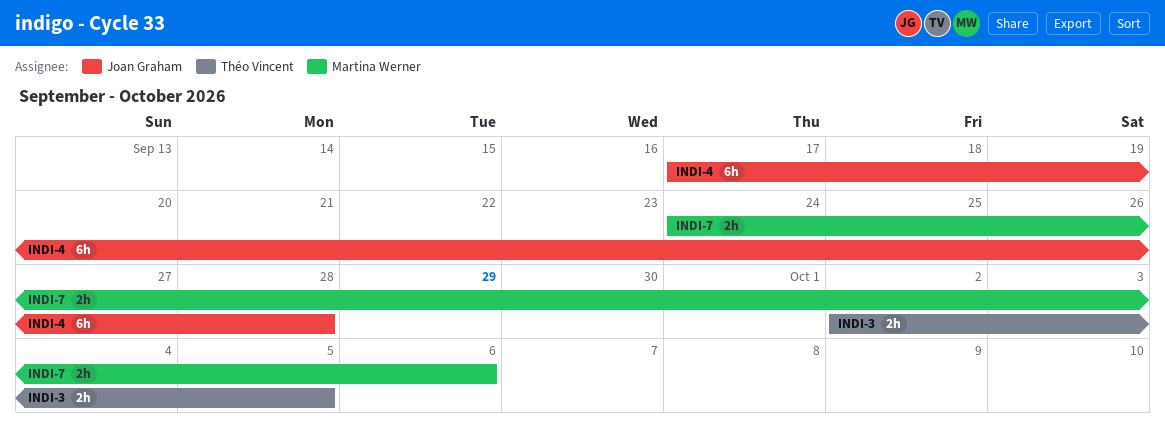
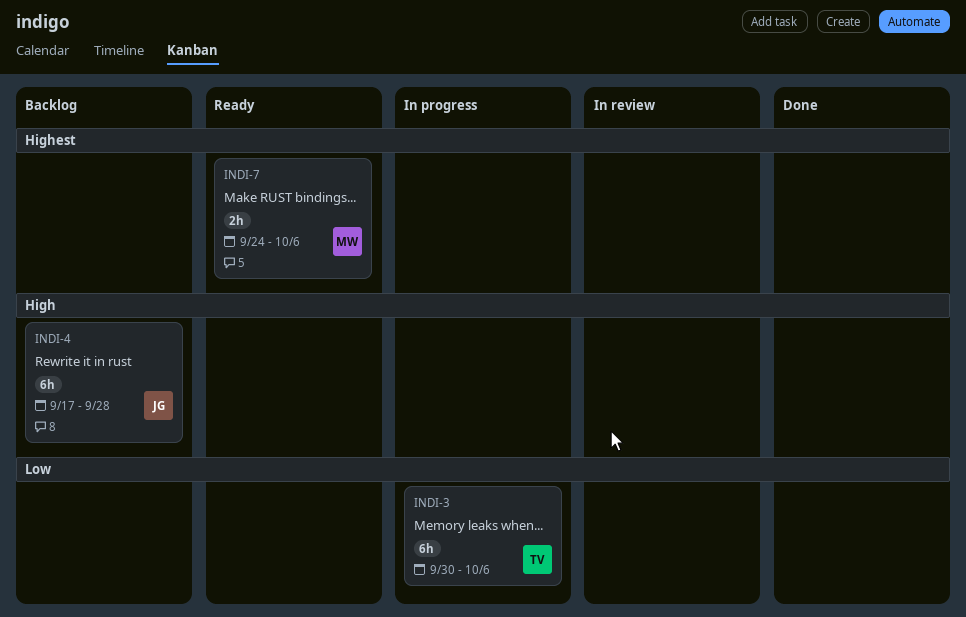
INDI-3, estimate: 2h -> 6h
INDI-3, start: Oct 2 -> Sep 30
INDI-3, due: Oct 5 -> Oct 6

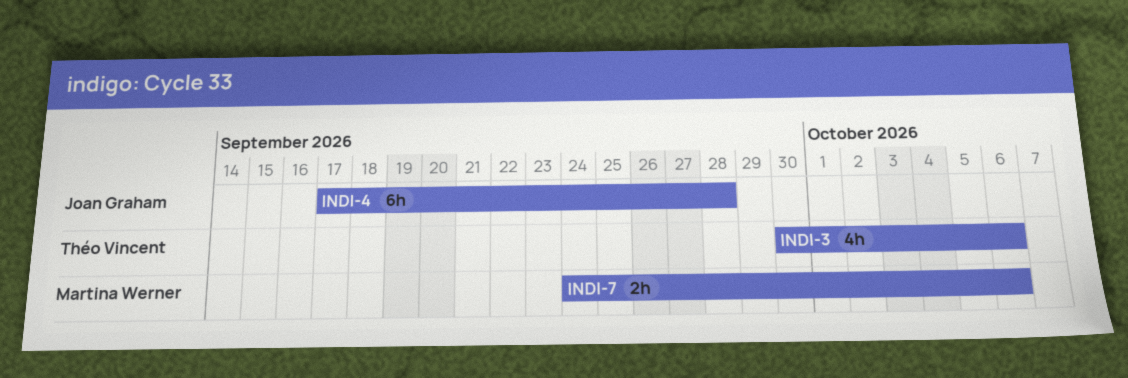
INDI-3, estimate: 6h -> 4h

